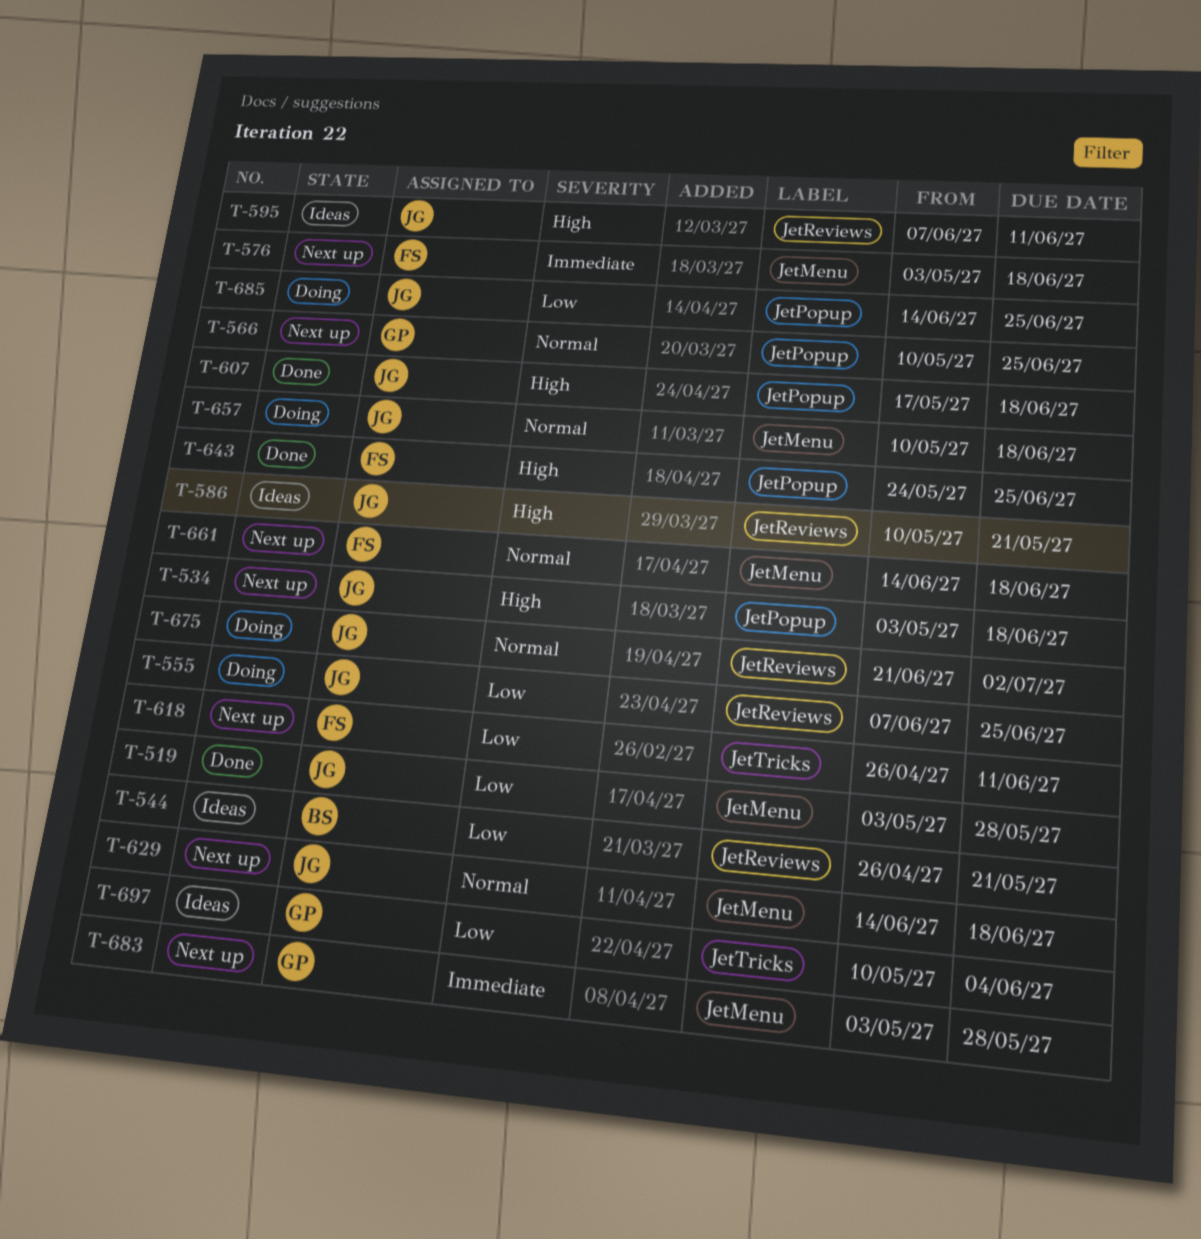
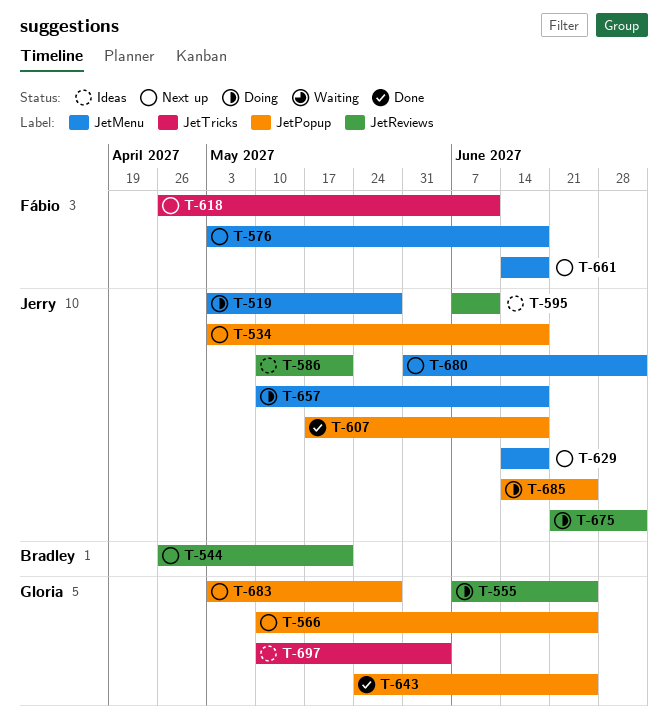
T-519, status: Done -> Doing
T-544, status: Ideas -> Next up
T-555, owner: Jerry -> Gloria
T-643, owner: Fábio -> Gloria
T-680: none -> present
T-683, label: JetMenu -> JetPopup

